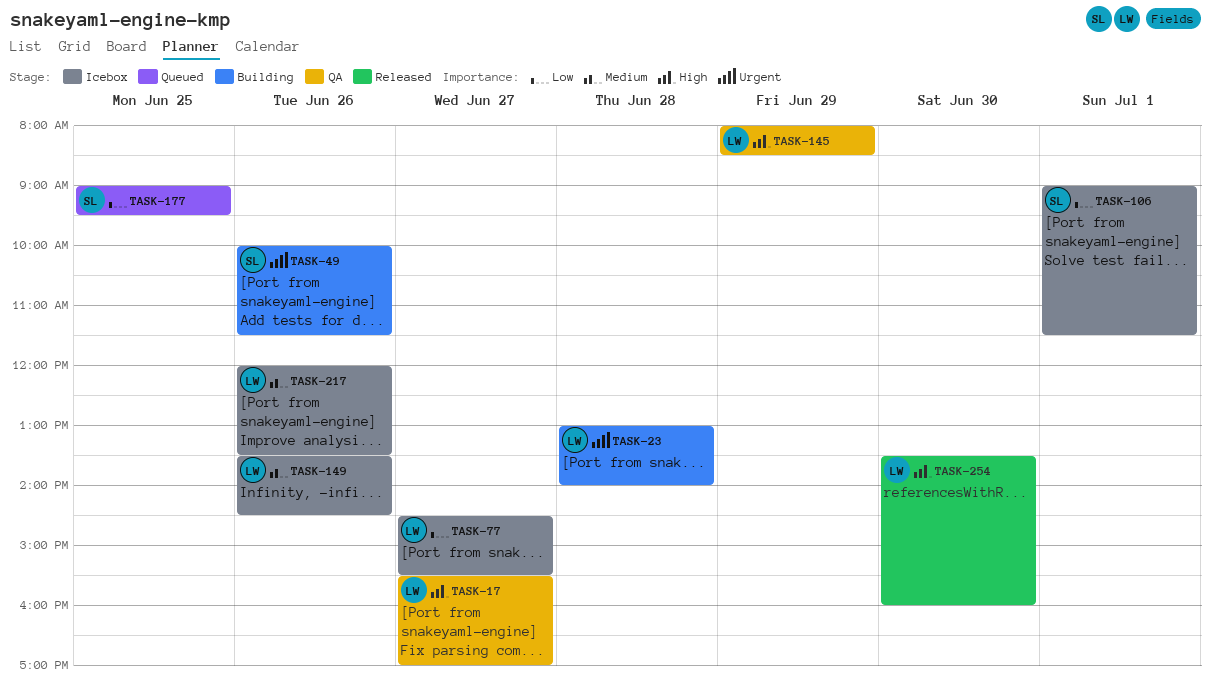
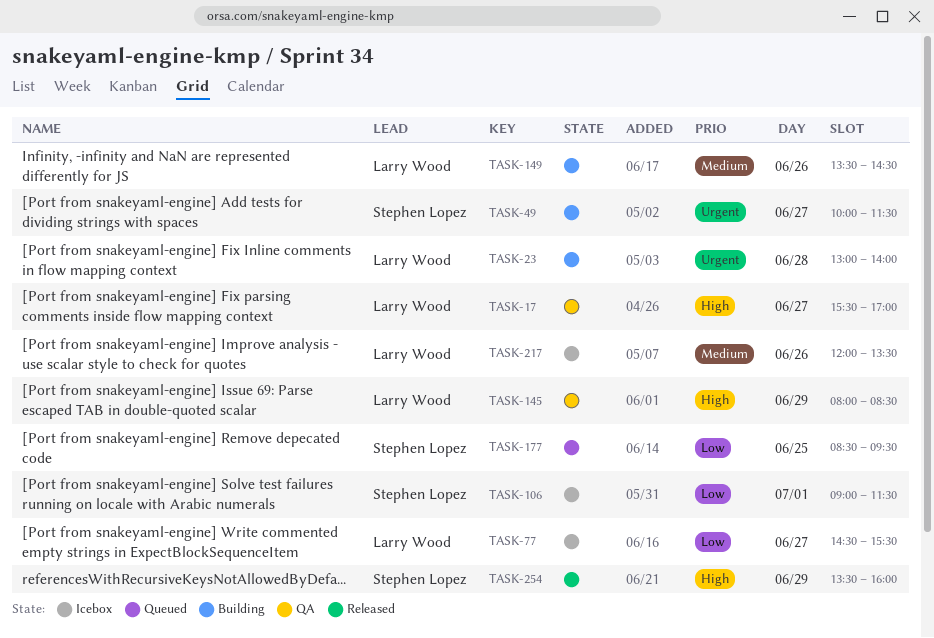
TASK-49, day: Jun 26 -> Jun 27
TASK-149, status: Icebox -> Building
TASK-177, begins: 09:00 -> 08:30
TASK-254, owner: Larry Wood -> Stephen Lopez
TASK-254, day: Jun 30 -> Jun 29

